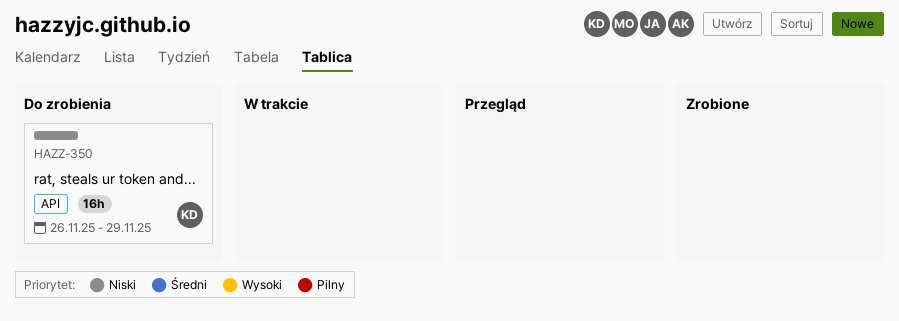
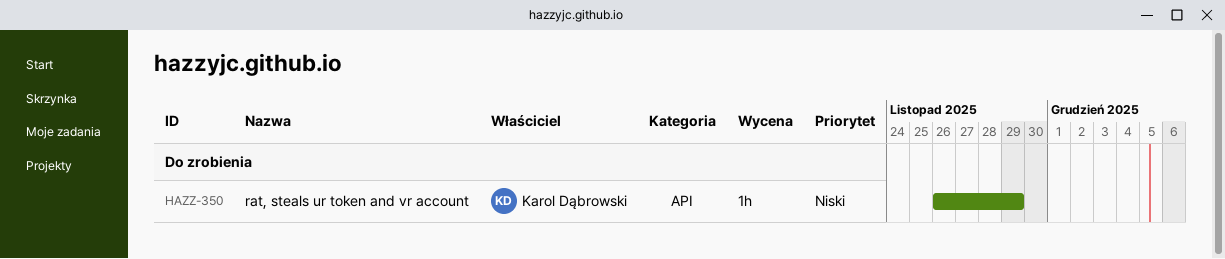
HAZZ-350, estimate: 16h -> 1h

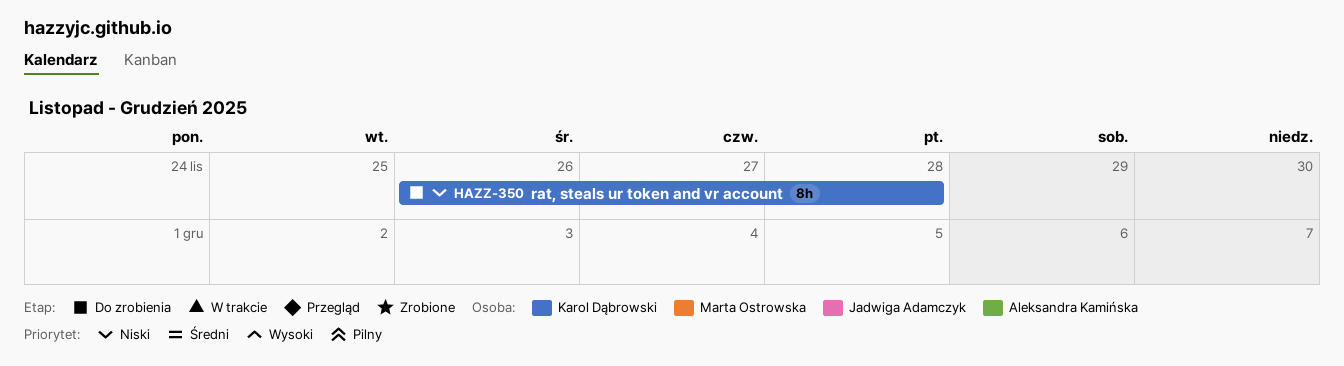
HAZZ-350, estimate: 1h -> 8h
HAZZ-350, due: Nov 29 -> Nov 28

